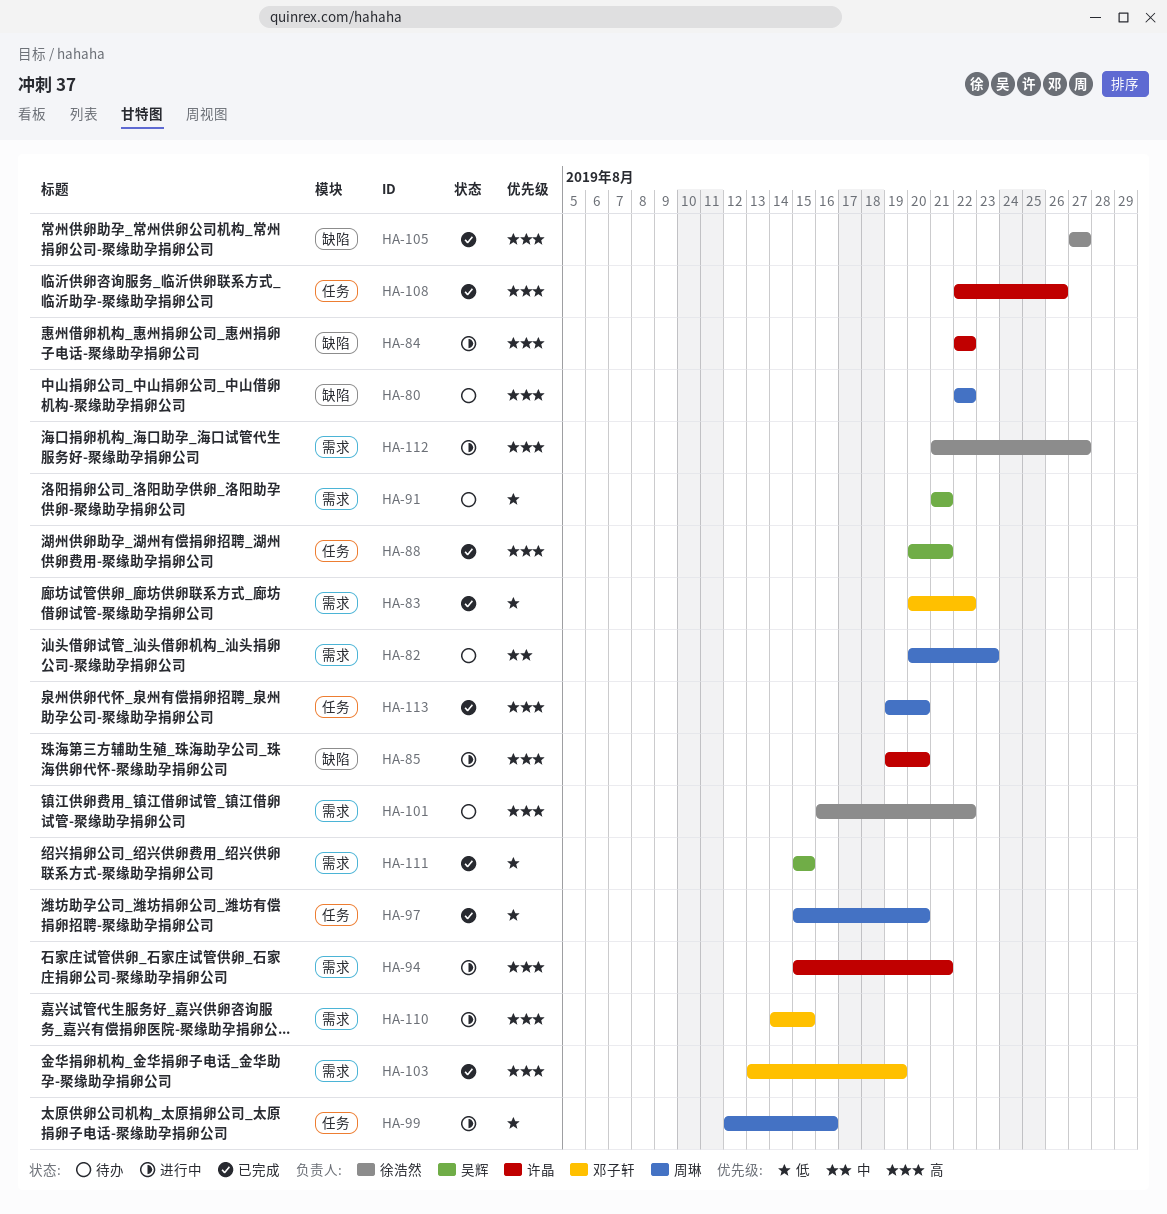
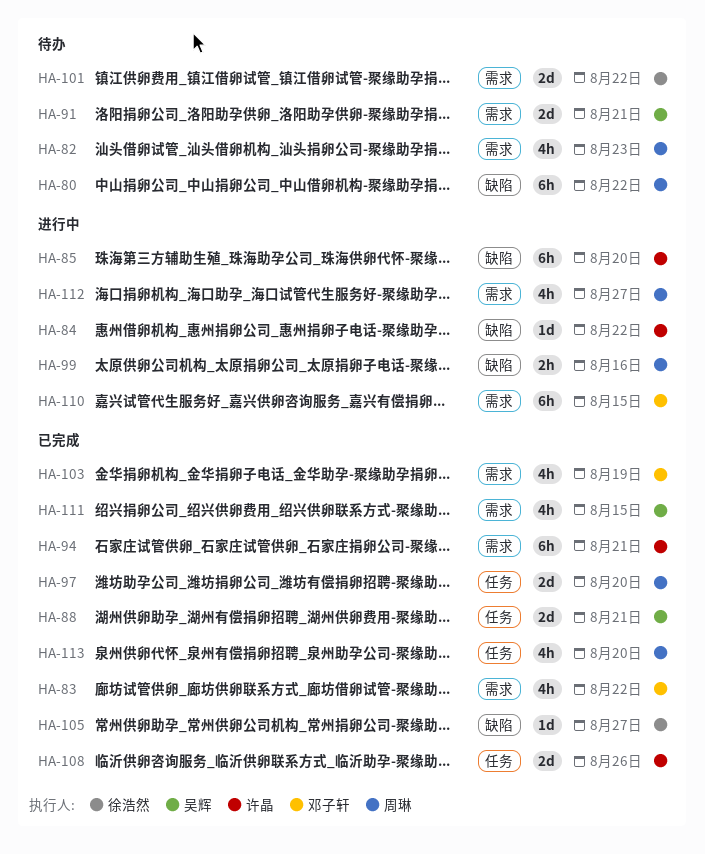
HA-94, status: 进行中 -> 已完成
HA-99, label: 任务 -> 缺陷
HA-112, owner: 徐浩然 -> 周琳

